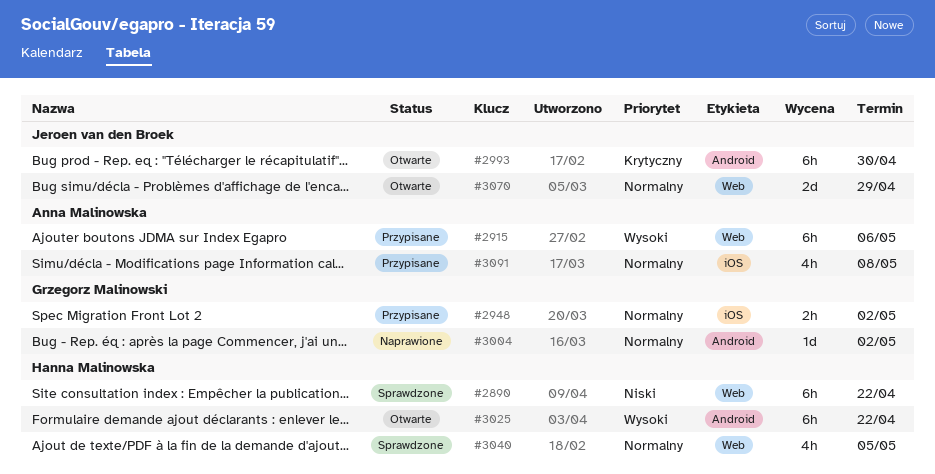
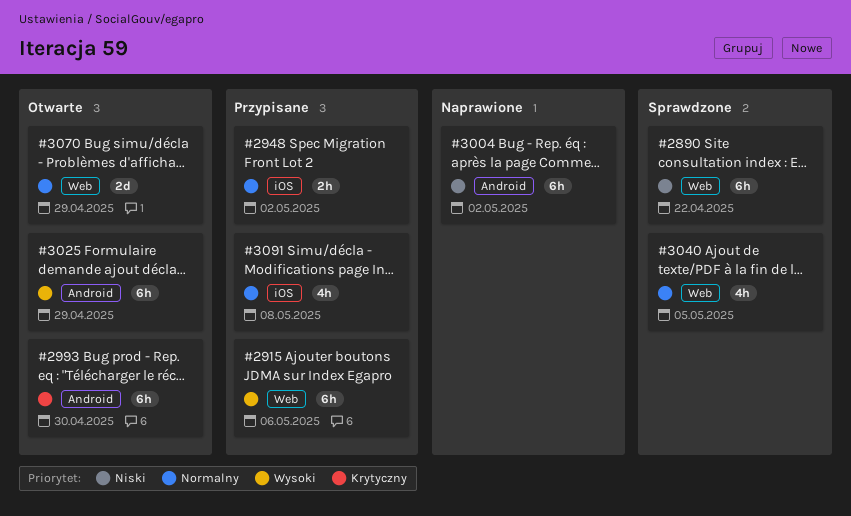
#3004, priority: Normalny -> Niski
#3004, estimate: 1d -> 6h
#3025, due: Apr 22 -> Apr 29

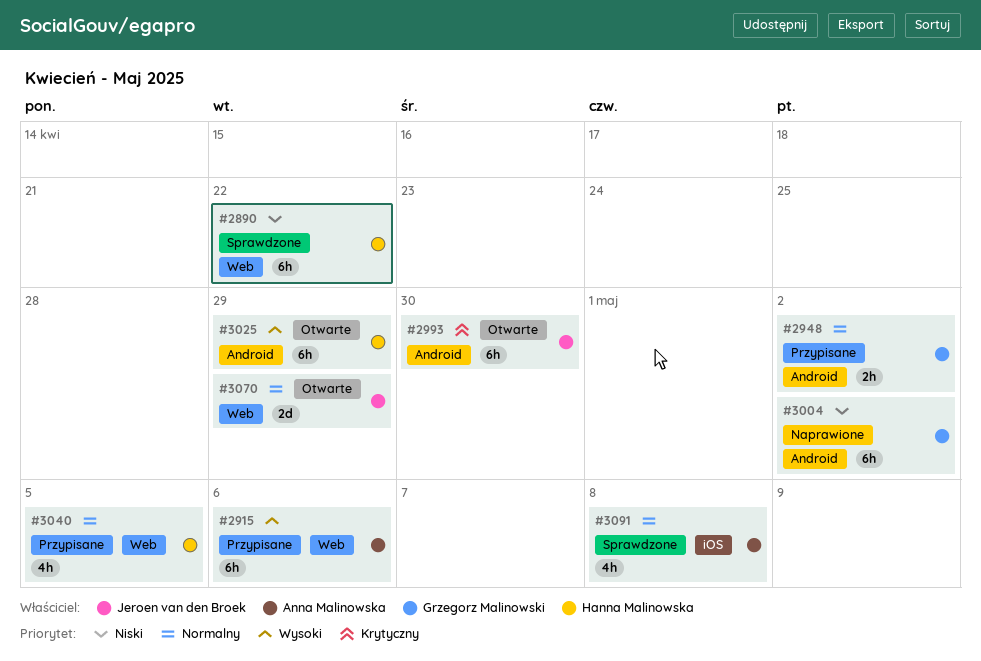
#2948, label: iOS -> Android
#3040, status: Sprawdzone -> Przypisane
#3091, status: Przypisane -> Sprawdzone

